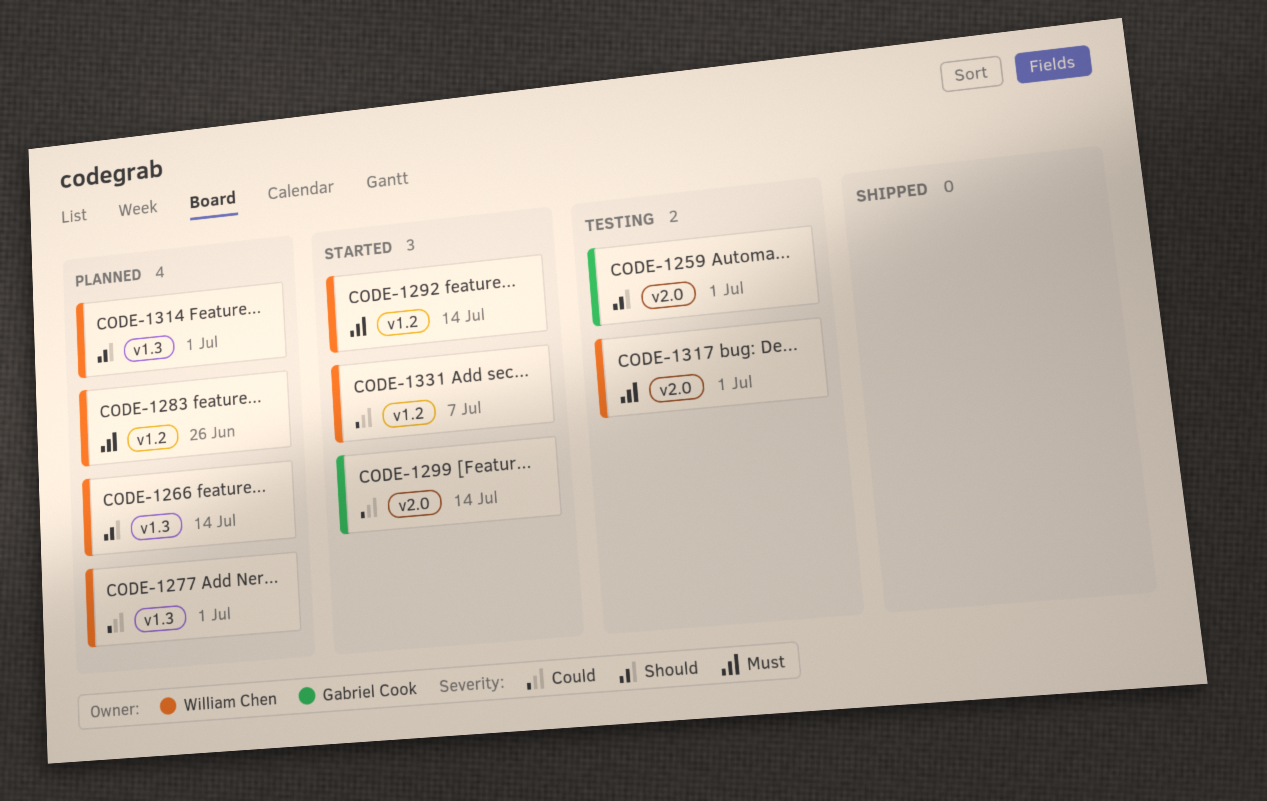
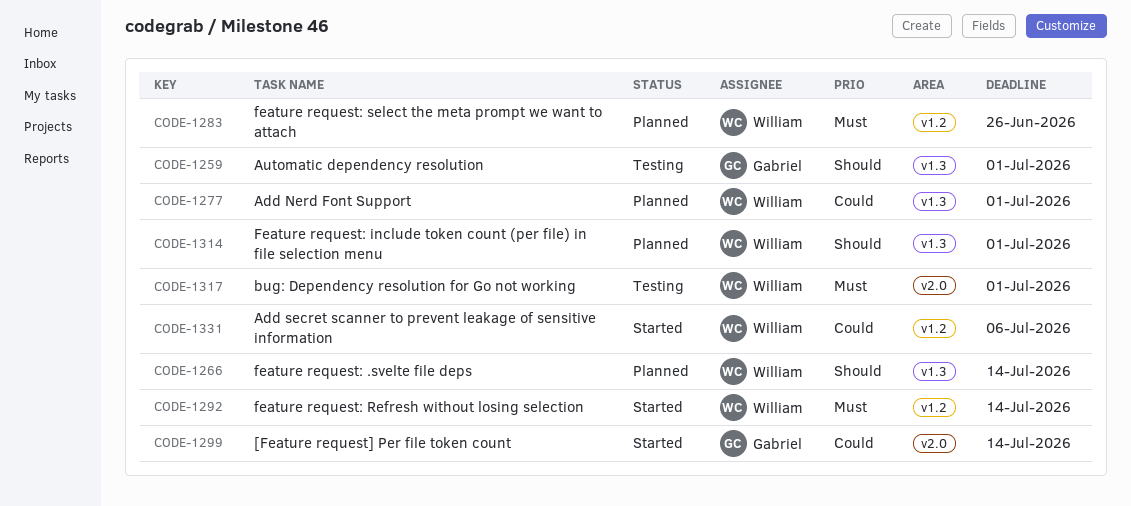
CODE-1259, label: v2.0 -> v1.3
CODE-1331, due: Jul 7 -> Jul 6

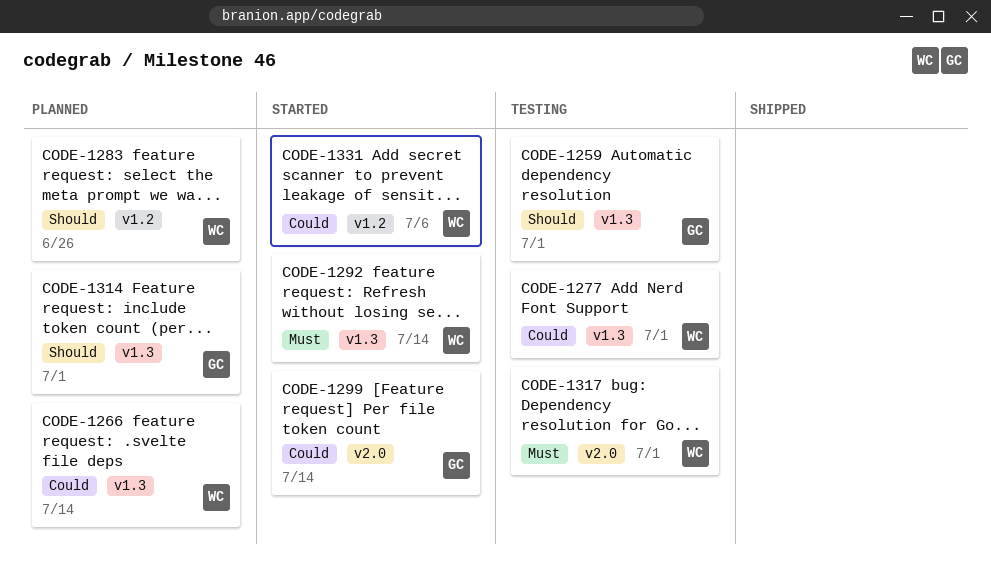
CODE-1266, priority: Should -> Could
CODE-1277, status: Planned -> Testing
CODE-1283, priority: Must -> Should
CODE-1292, label: v1.2 -> v1.3
CODE-1314, owner: William -> Gabriel

